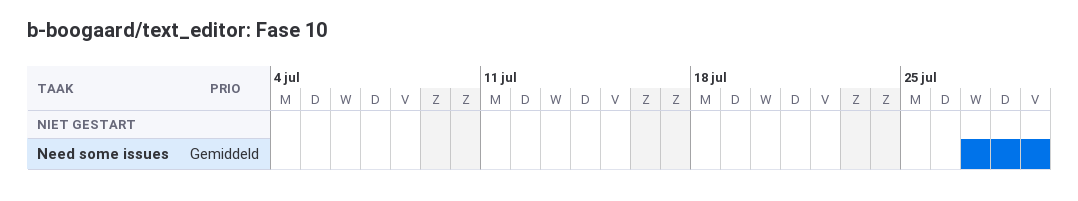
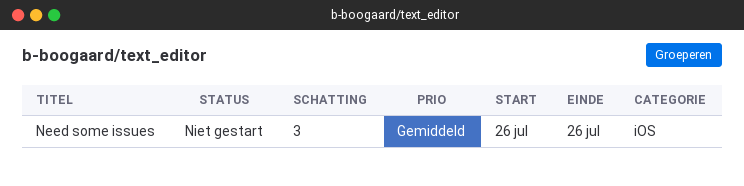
Need some issues, start: Jul 27 -> Jul 26
Need some issues, due: Jul 29 -> Jul 26

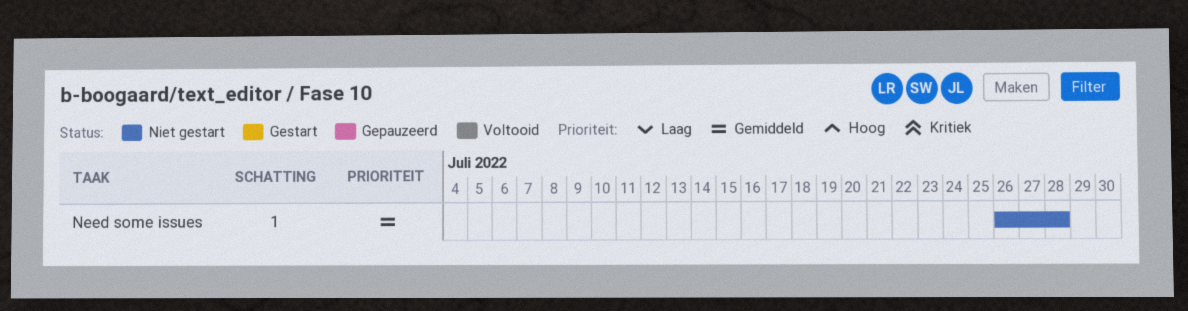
Need some issues, estimate: 3 -> 1
Need some issues, due: Jul 26 -> Jul 28

